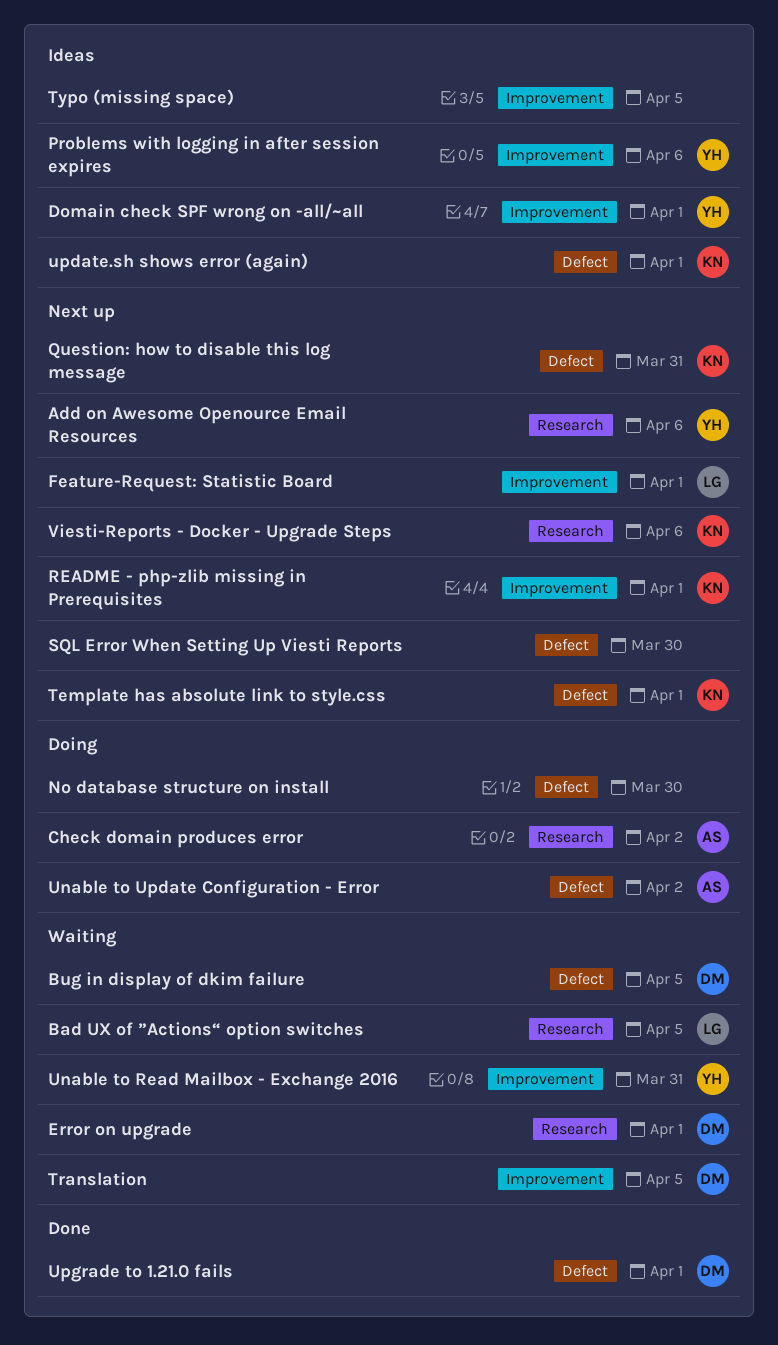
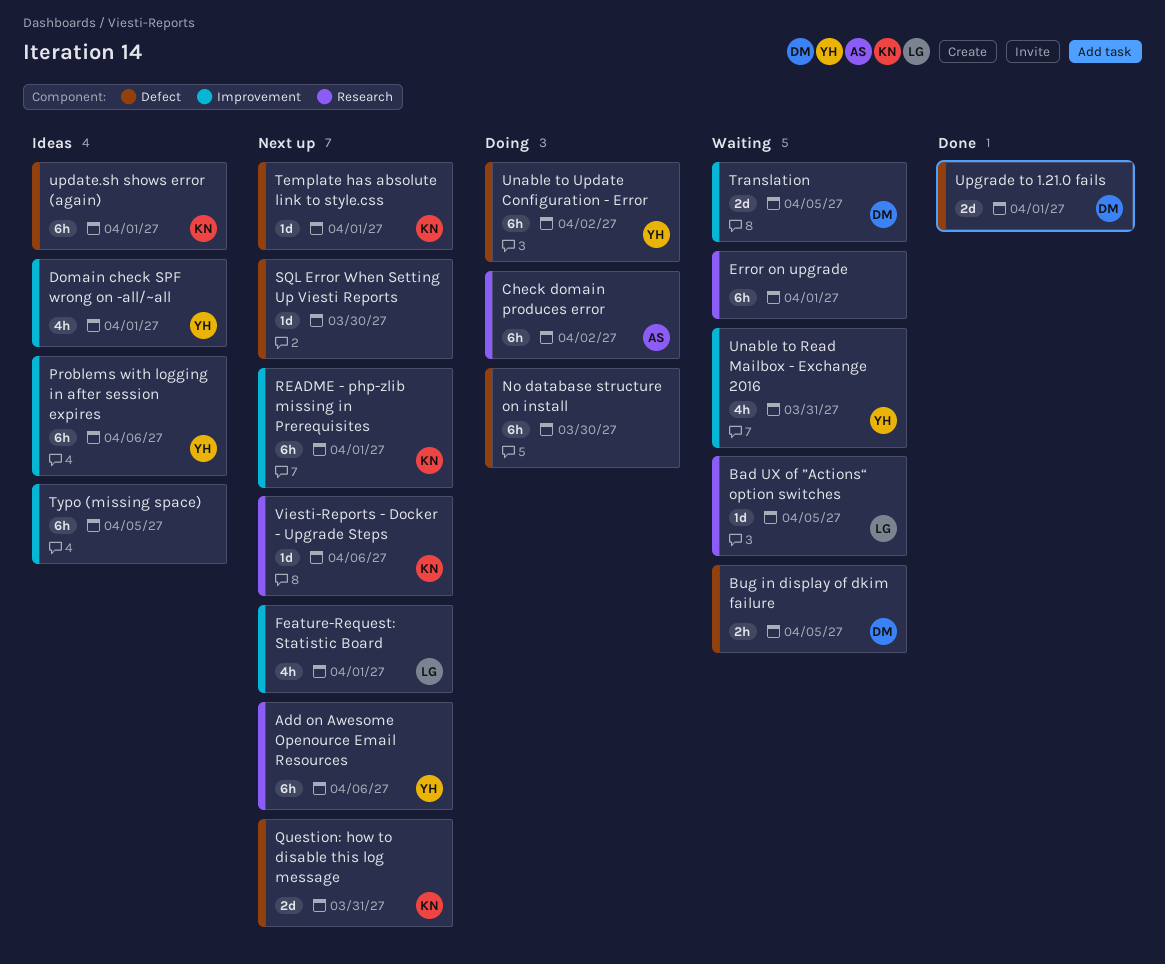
Error on upgrade, owner: DM -> none
Unable to Update Configuration - Error, owner: AS -> YH

